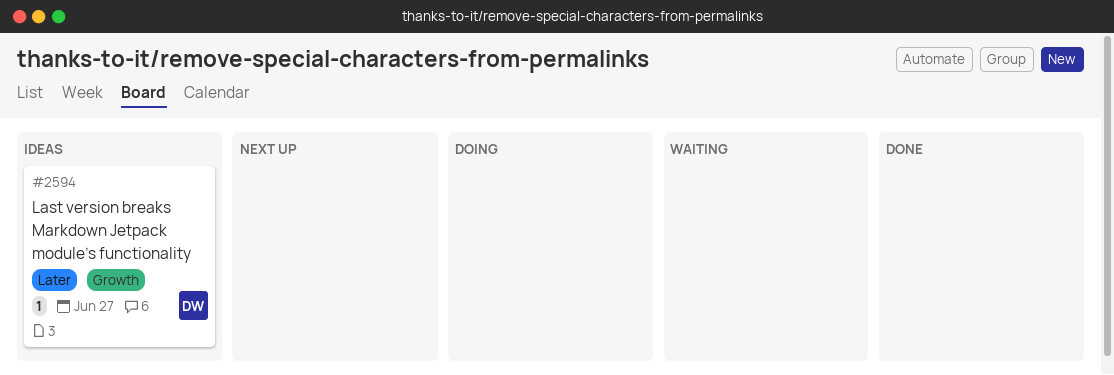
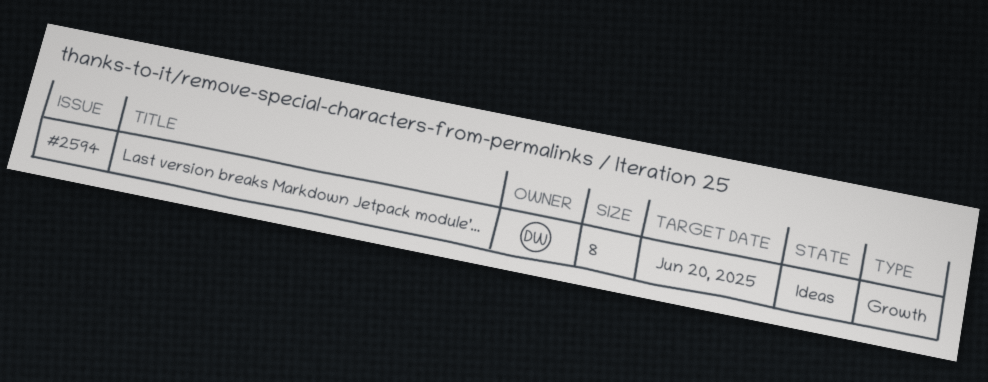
#2594, estimate: 1 -> 8
#2594, due: Jun 27 -> Jun 20

